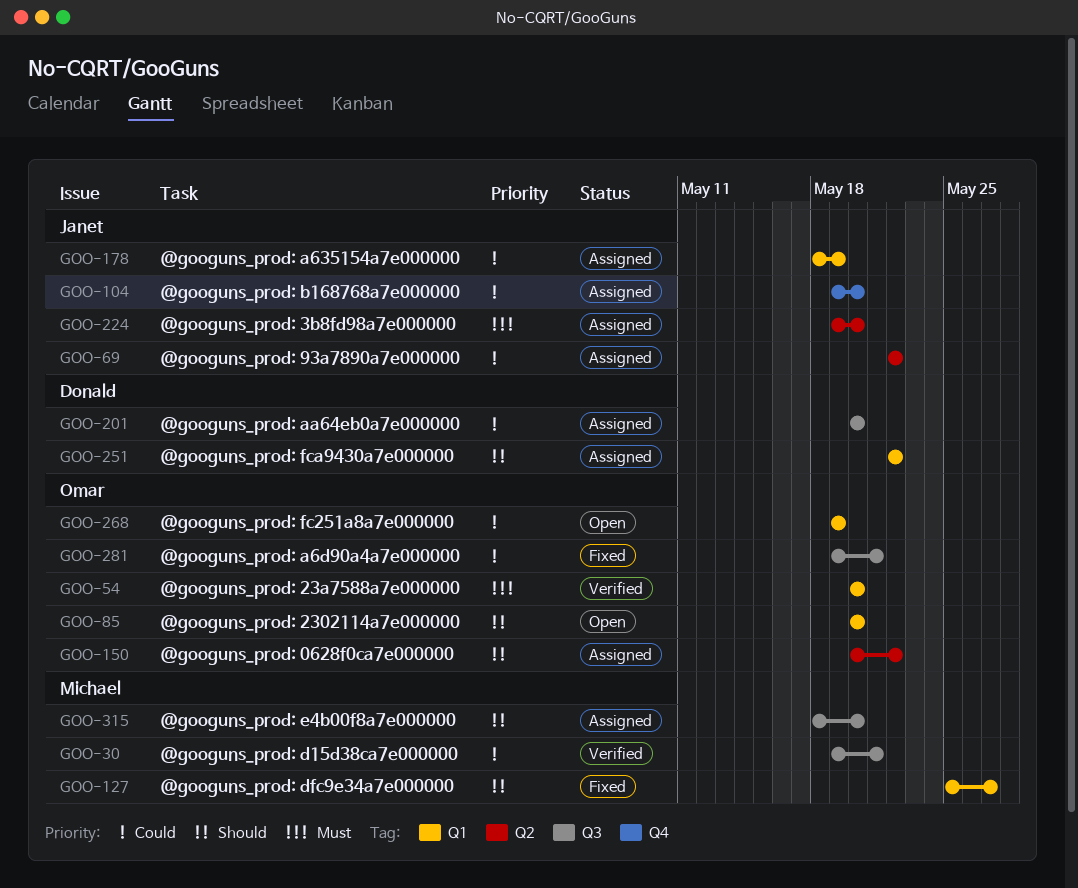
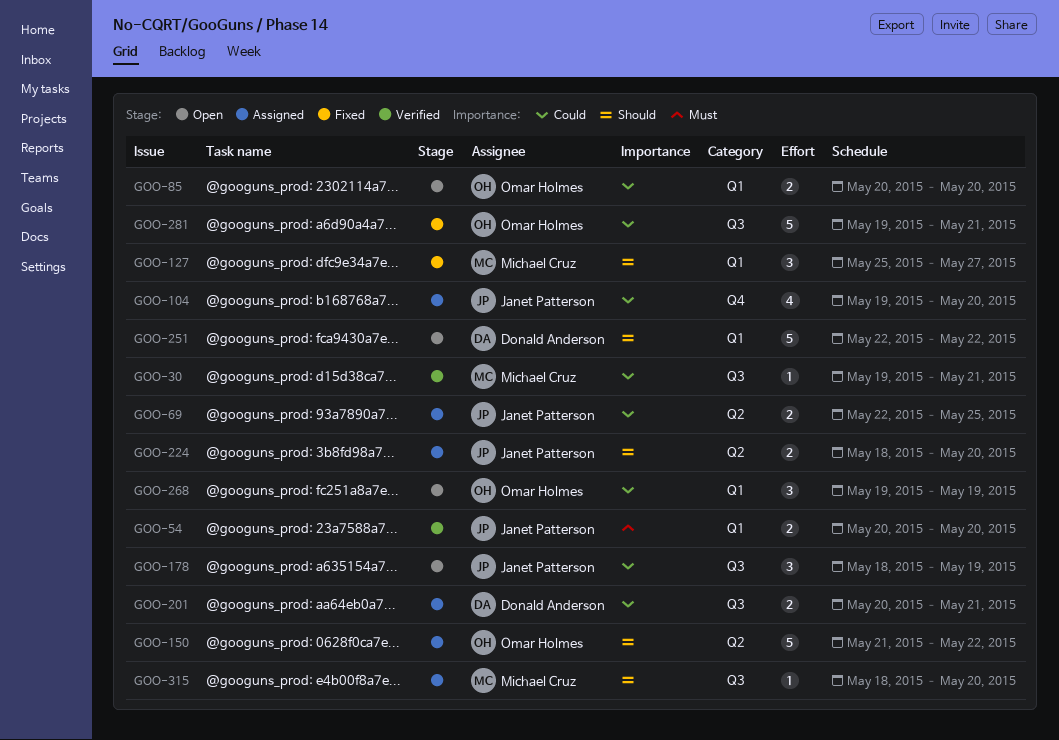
GOO-54, owner: Omar Holmes -> Janet Patterson
GOO-69, due: May 22 -> May 25
GOO-85, priority: Should -> Could
GOO-150, start: May 20 -> May 21
GOO-178, status: Assigned -> Open
GOO-178, label: Q1 -> Q3
GOO-201, due: May 20 -> May 21
GOO-224, priority: Must -> Should
GOO-224, start: May 19 -> May 18
GOO-251, status: Assigned -> Open

